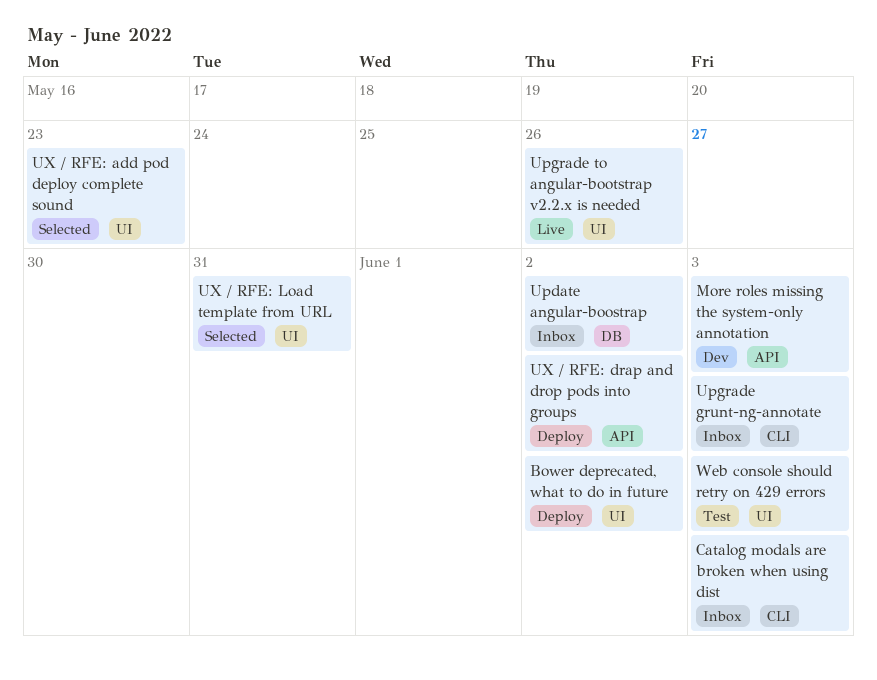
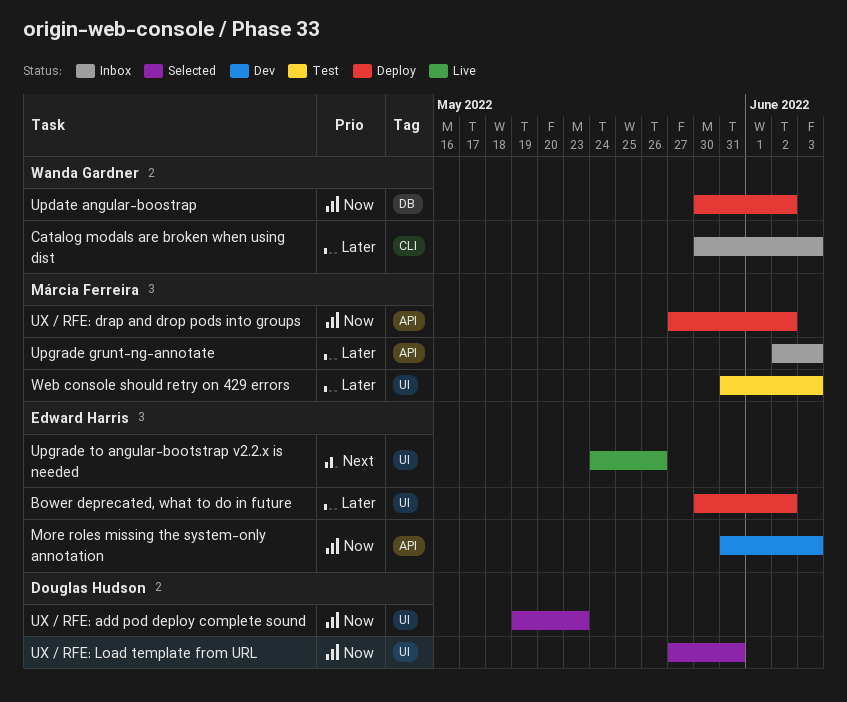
Update angular-boostrap, status: Inbox -> Deploy
Upgrade grunt-ng-annotate, label: CLI -> API

